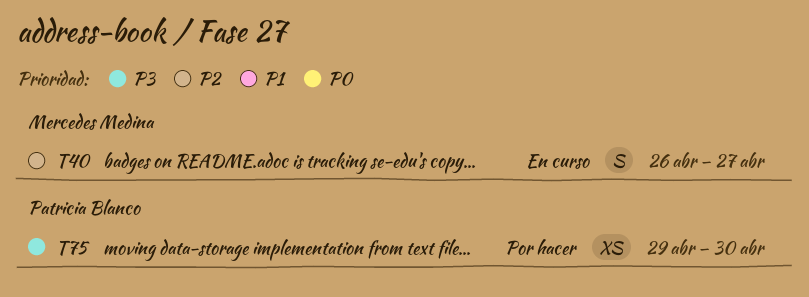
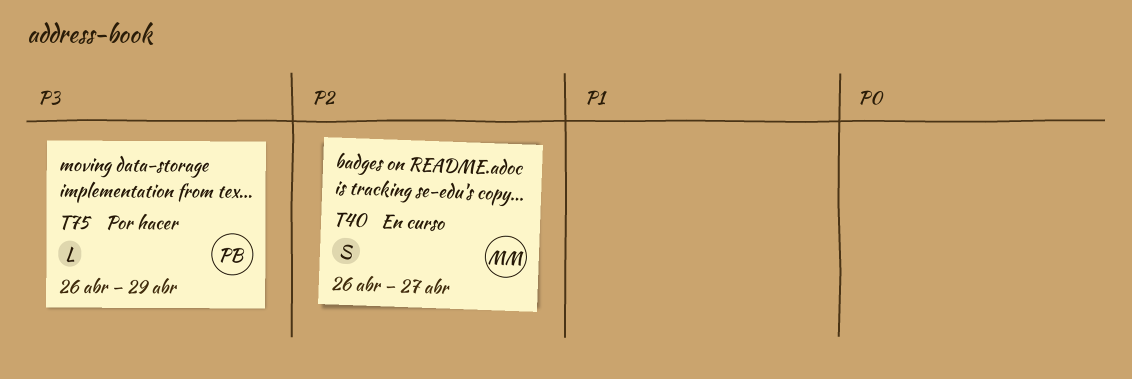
T75, estimate: XS -> L
T75, start: Apr 29 -> Apr 26
T75, due: Apr 30 -> Apr 29

